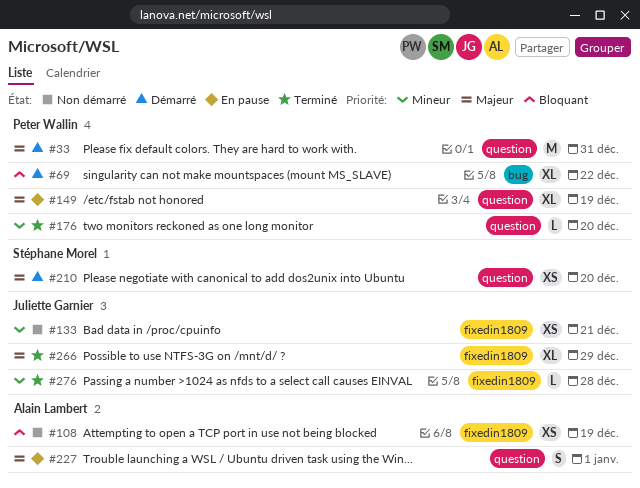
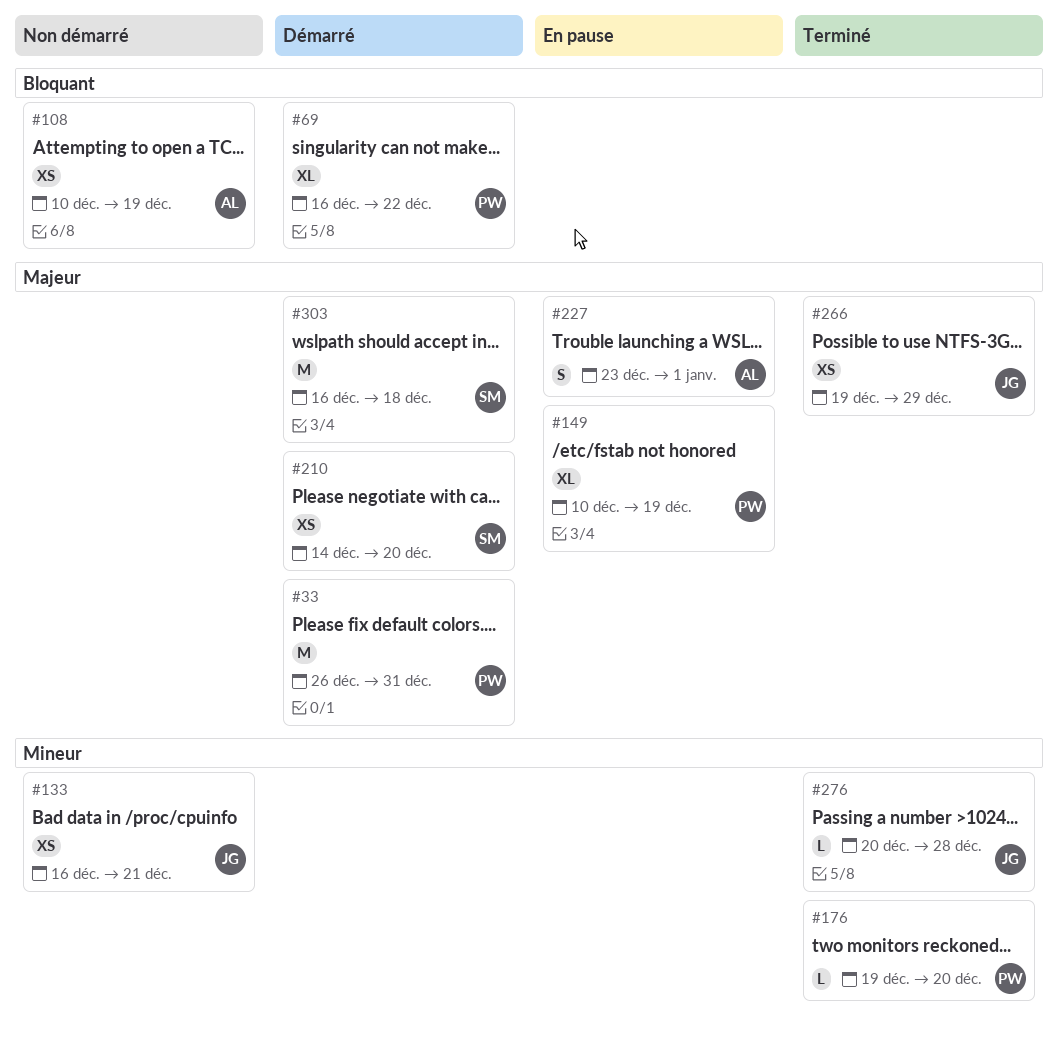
#266, estimate: XL -> XS
#303: none -> present

